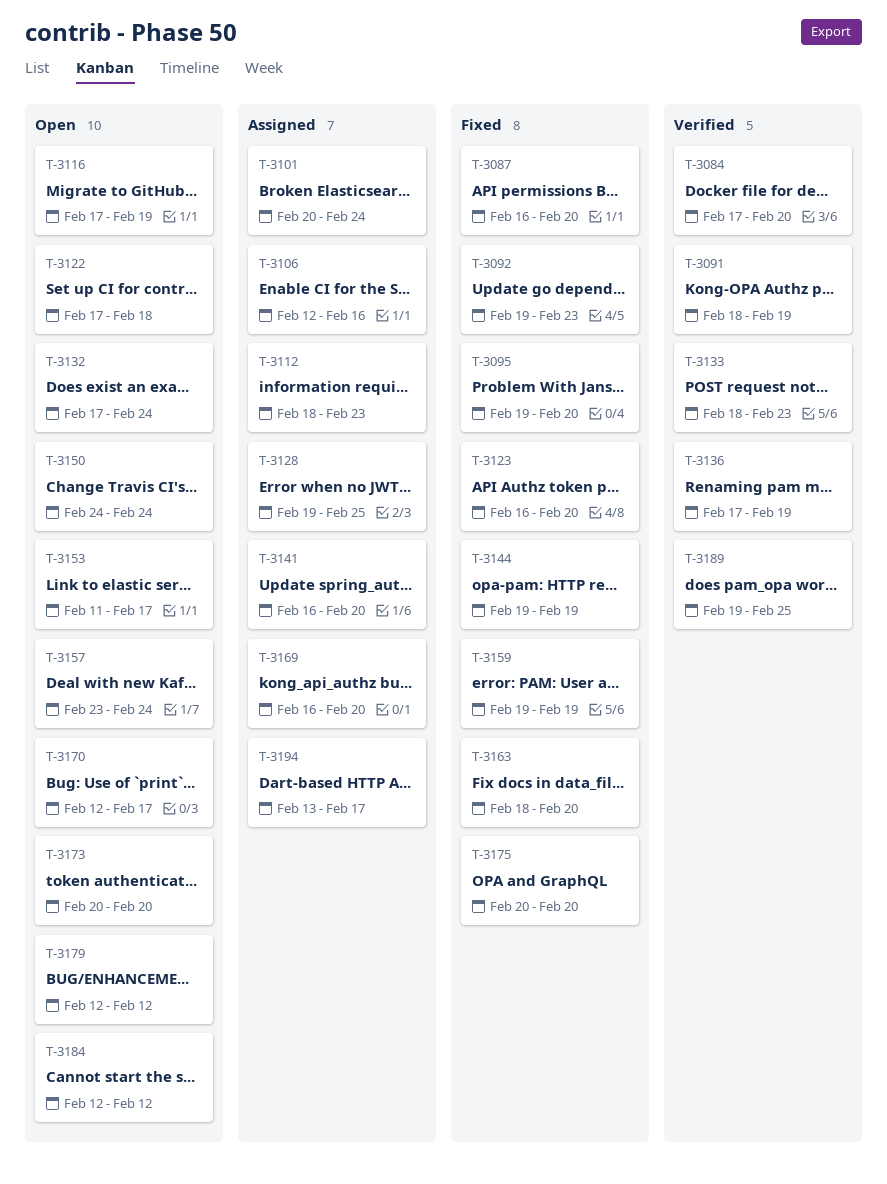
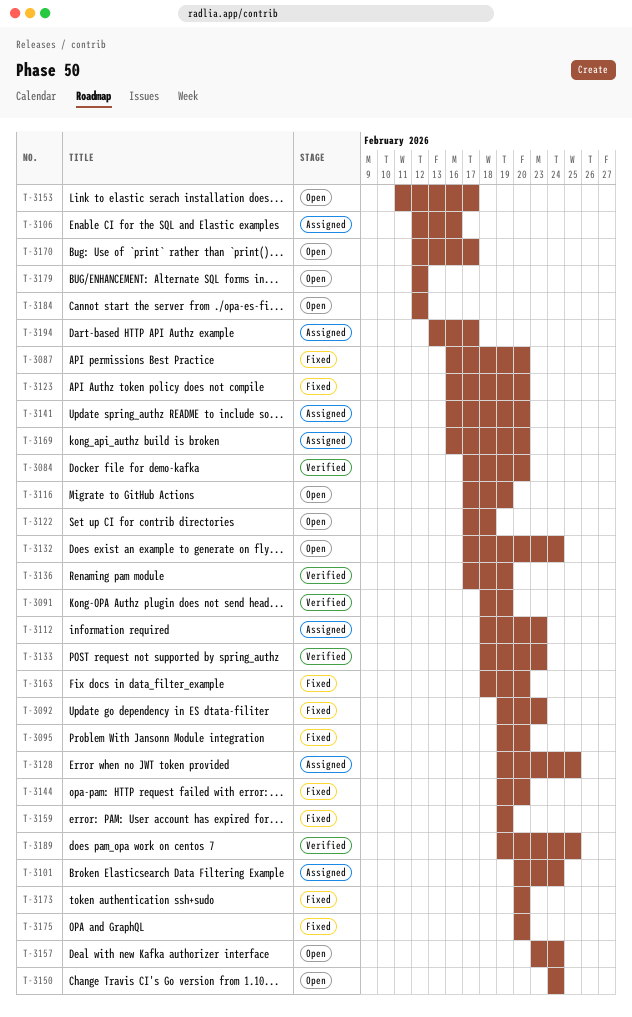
T-3144, due: Feb 19 -> Feb 20
T-3173, status: Open -> Fixed

